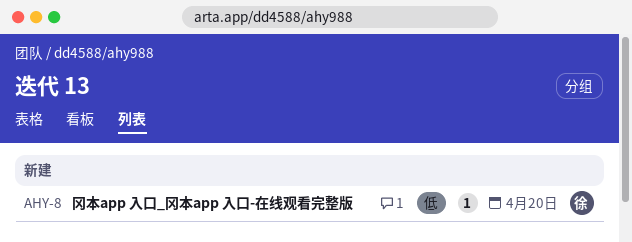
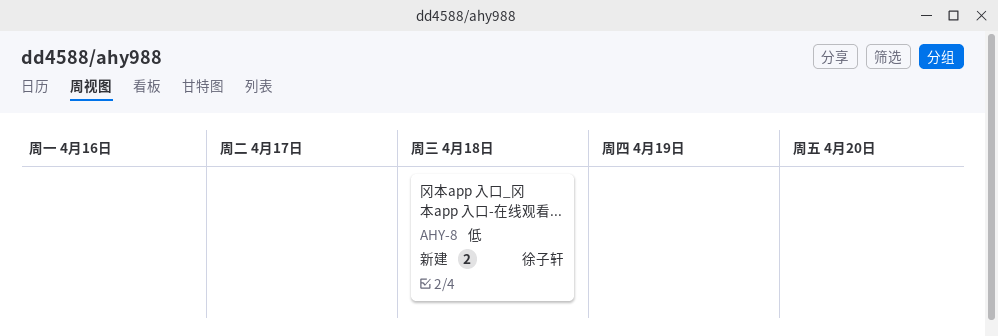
AHY-8, estimate: 1 -> 2
AHY-8, due: Apr 20 -> Apr 18

